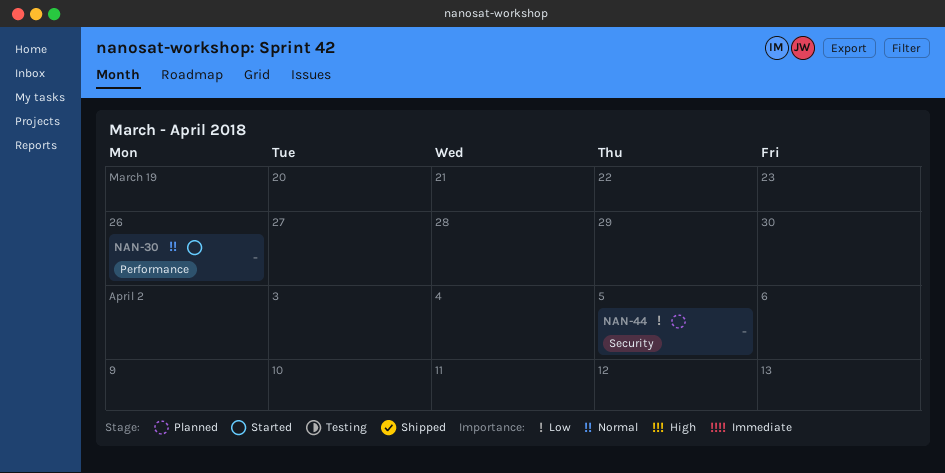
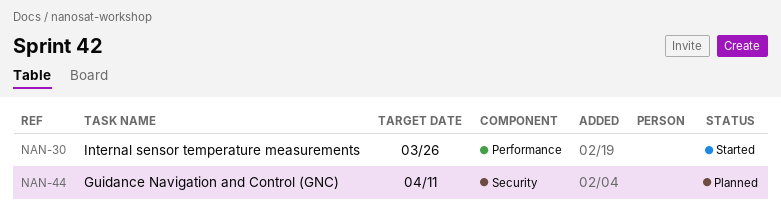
NAN-44, due: Apr 5 -> Apr 11

